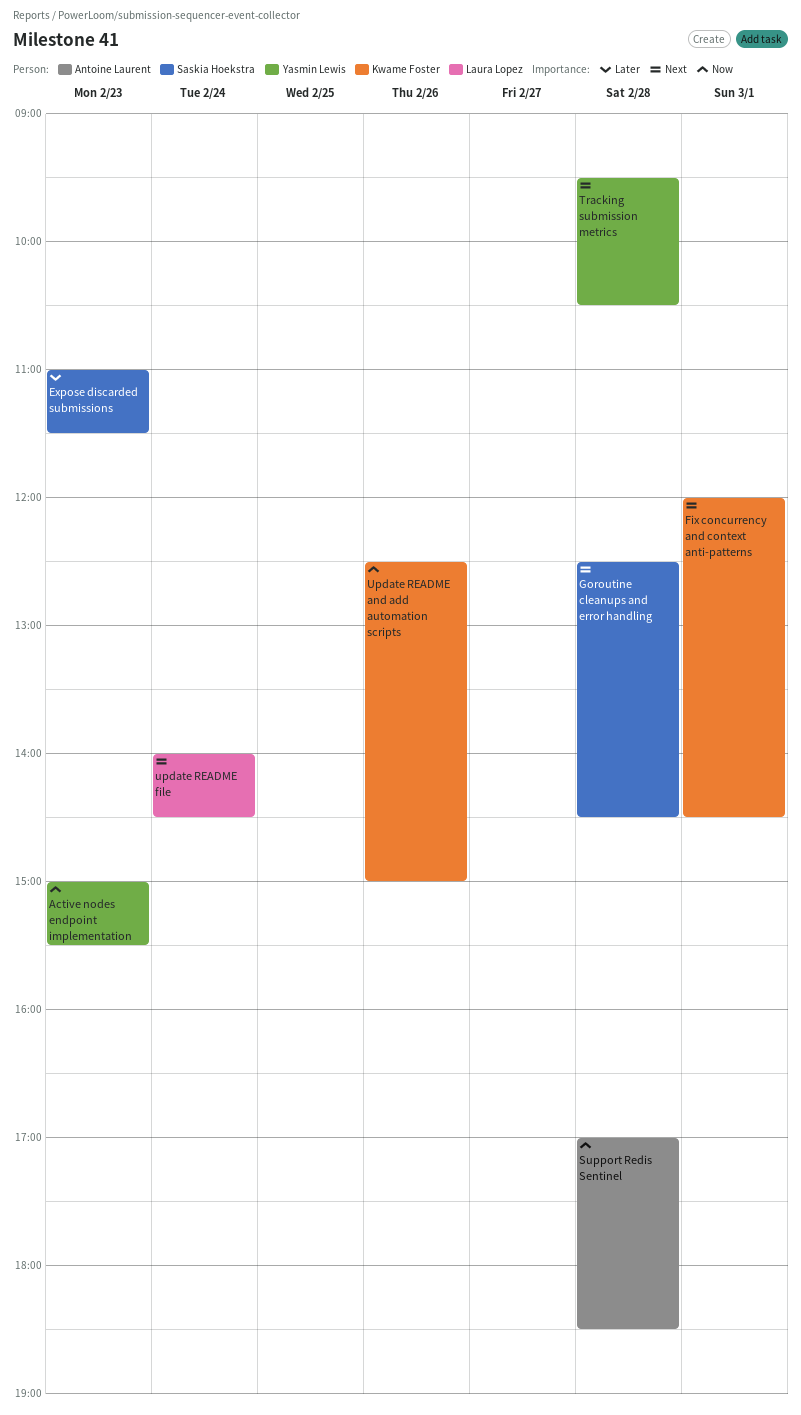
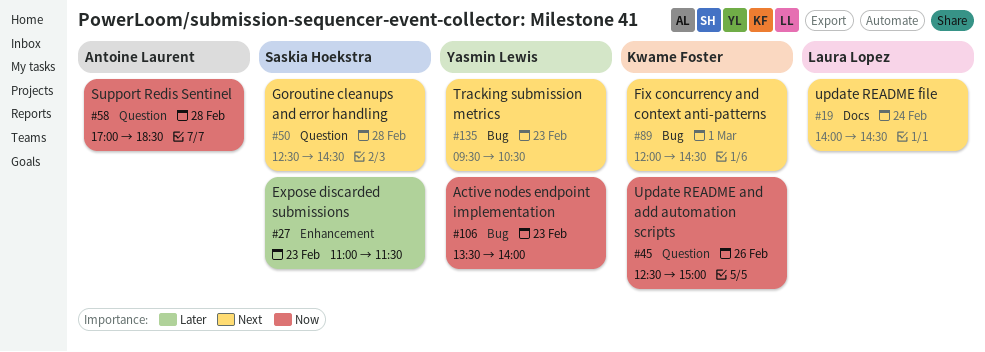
Active nodes endpoint implementation, begins: 15:00 -> 13:30
Active nodes endpoint implementation, ends: 15:30 -> 14:00
Tracking submission metrics, day: Feb 28 -> Feb 23

